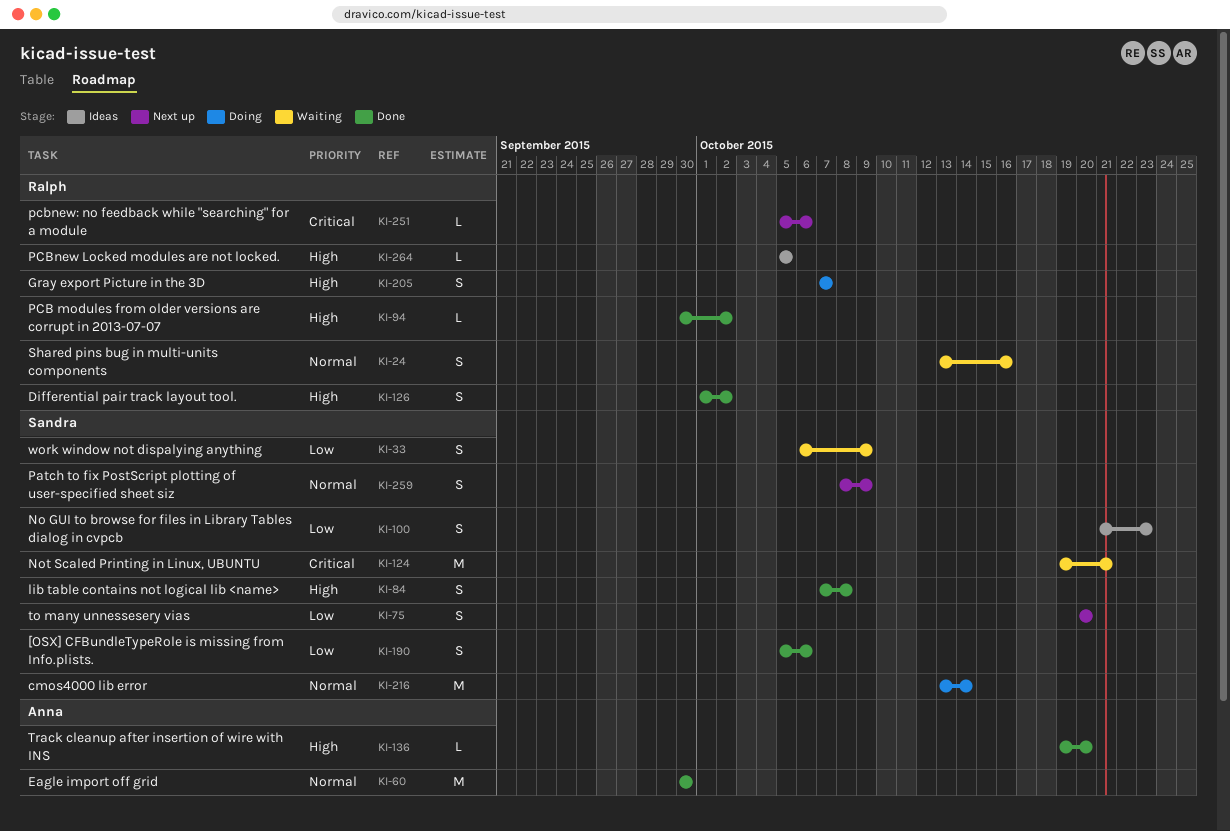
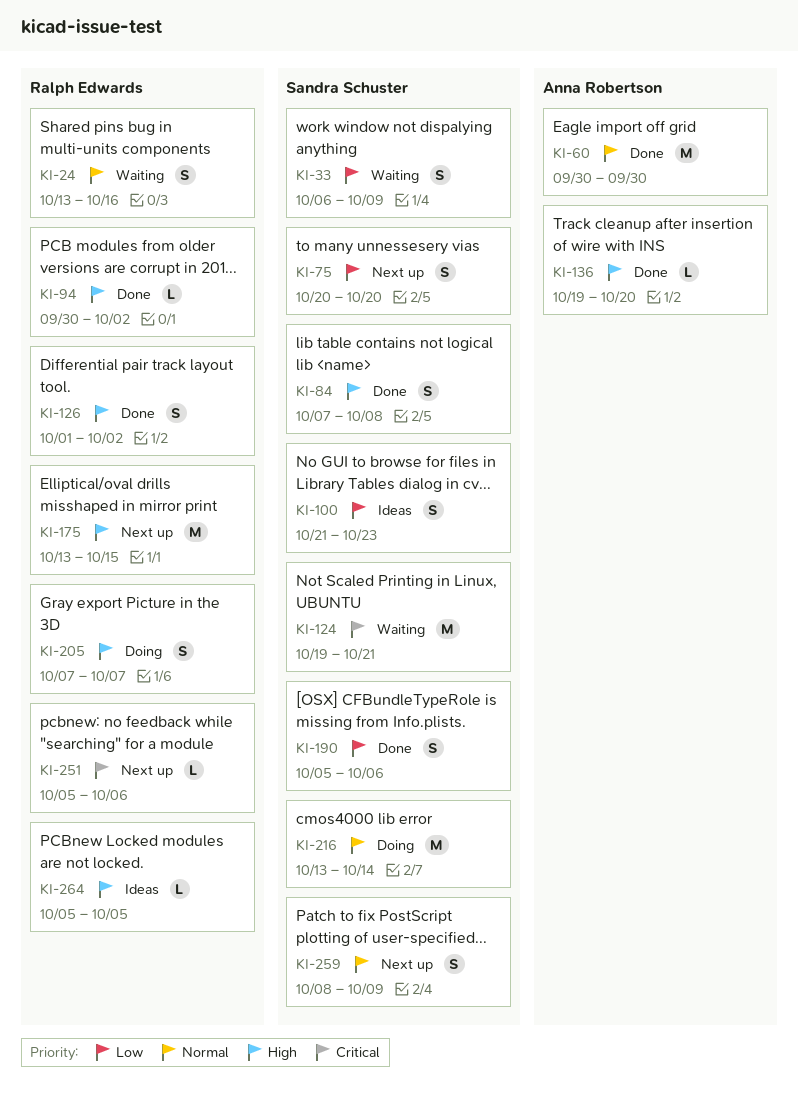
KI-175: none -> present

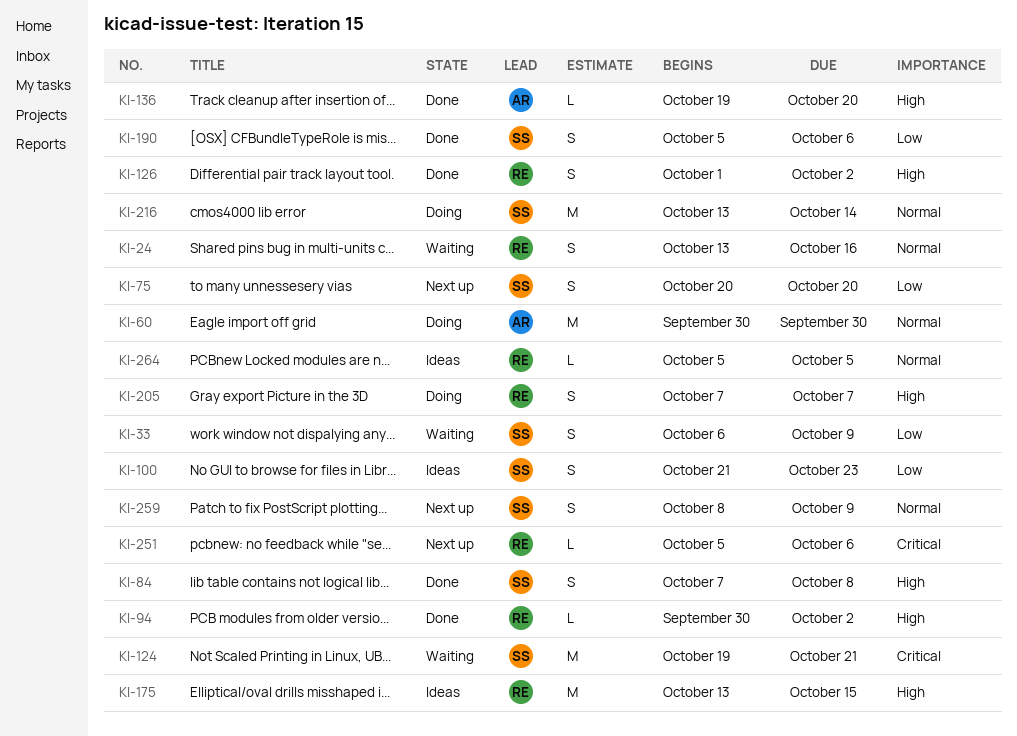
KI-60, status: Done -> Doing
KI-175, status: Next up -> Ideas
KI-264, priority: High -> Normal

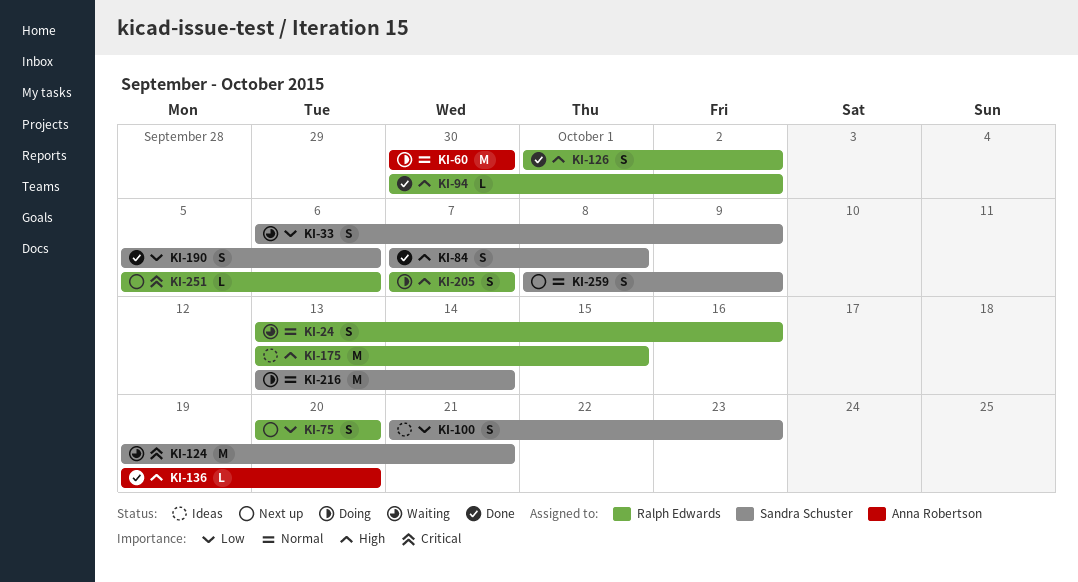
KI-75, owner: Sandra Schuster -> Ralph Edwards
KI-264: present -> none

